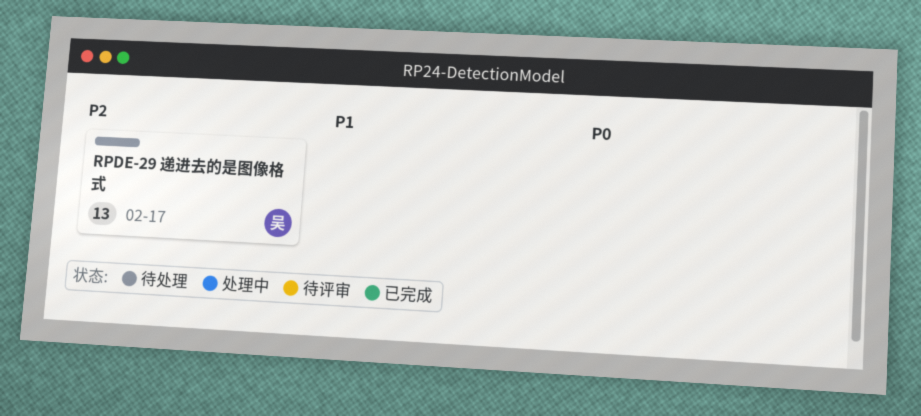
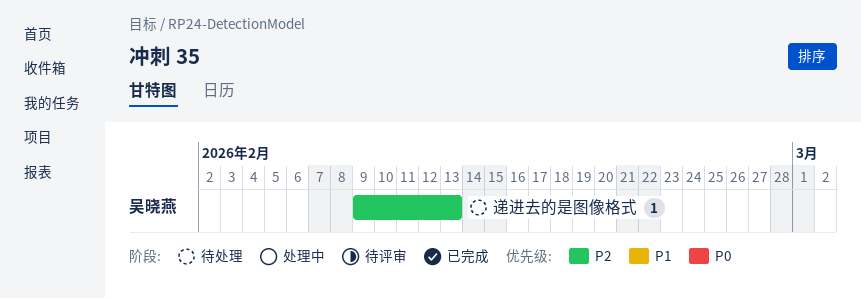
递进去的是图像格式, estimate: 13 -> 1
递进去的是图像格式, due: Feb 17 -> Feb 13

